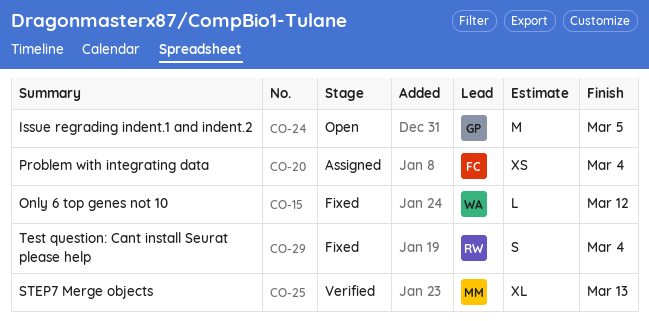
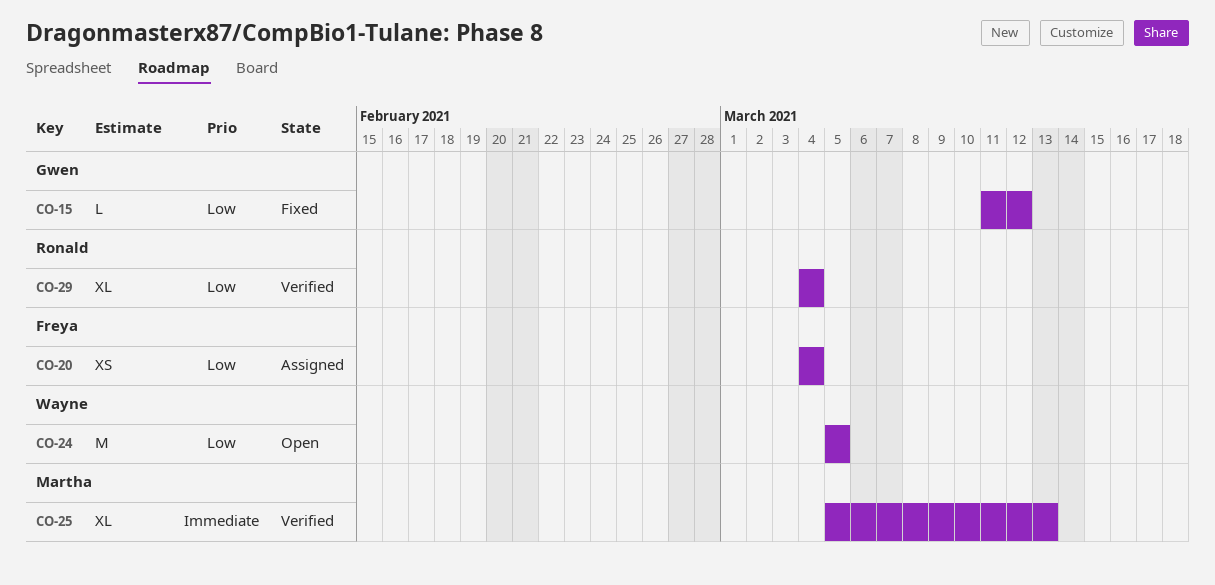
CO-15, owner: Wayne -> Gwen
CO-24, owner: Gwen -> Wayne
CO-29, status: Fixed -> Verified
CO-29, estimate: S -> XL

